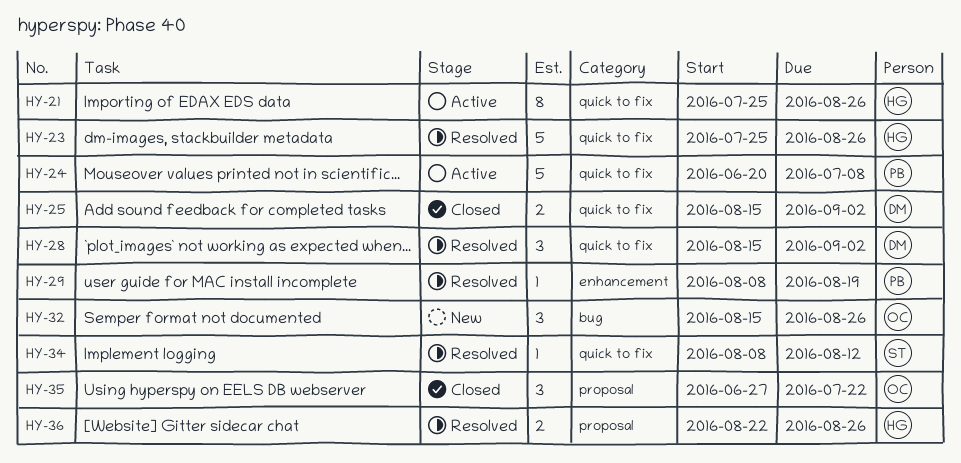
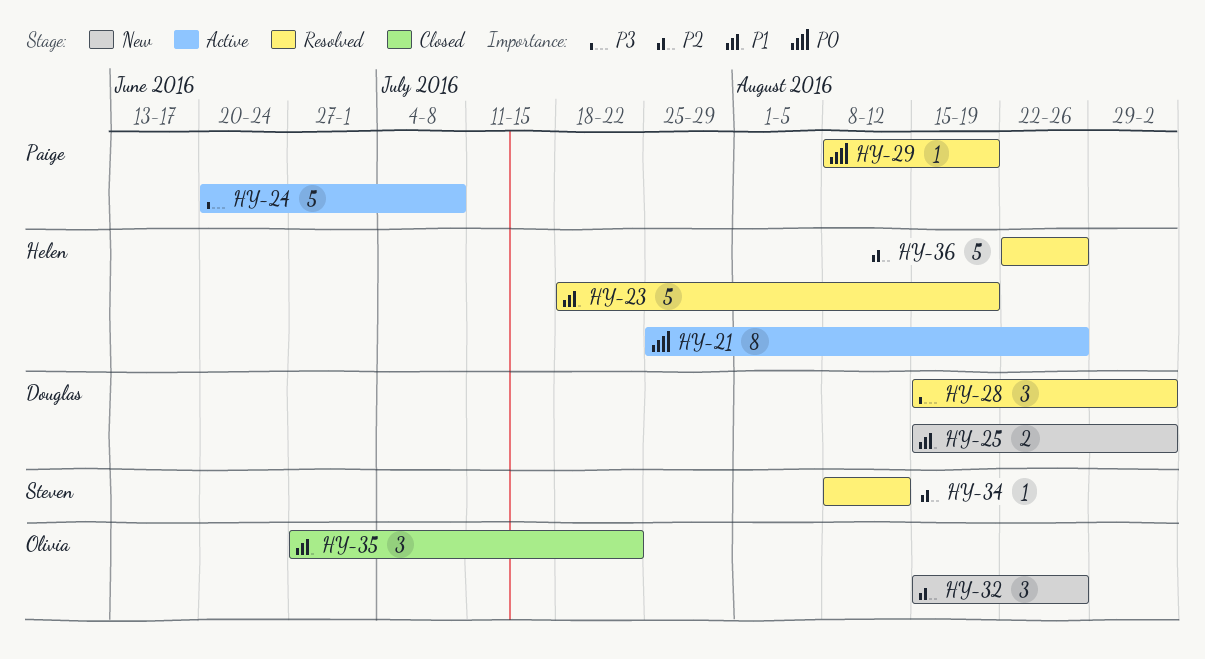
HY-23, start: Jul 25 -> Jul 18
HY-23, due: Aug 26 -> Aug 19
HY-25, status: Closed -> New
HY-36, estimate: 2 -> 5

